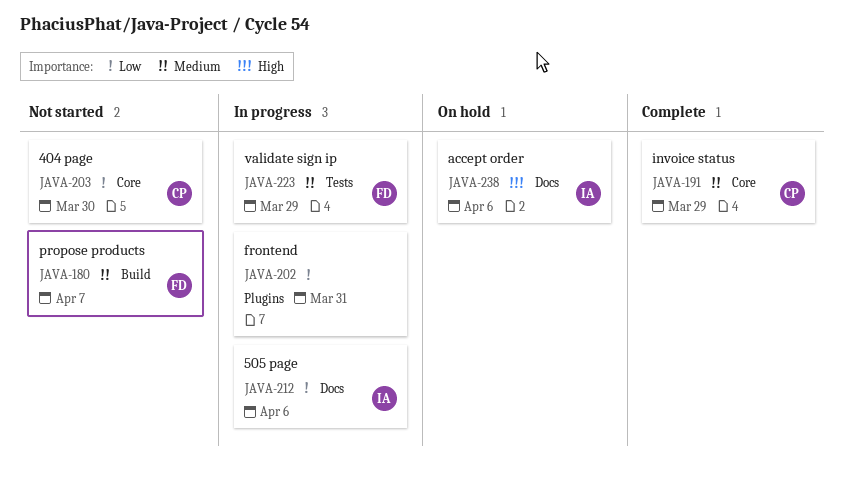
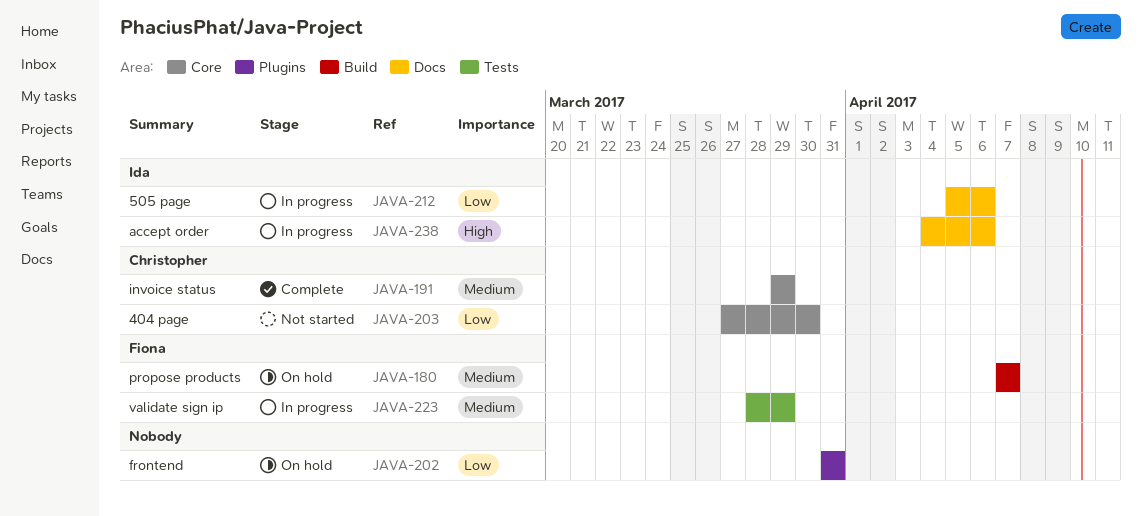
JAVA-180, status: Not started -> On hold
JAVA-202, status: In progress -> On hold
JAVA-238, status: On hold -> In progress

